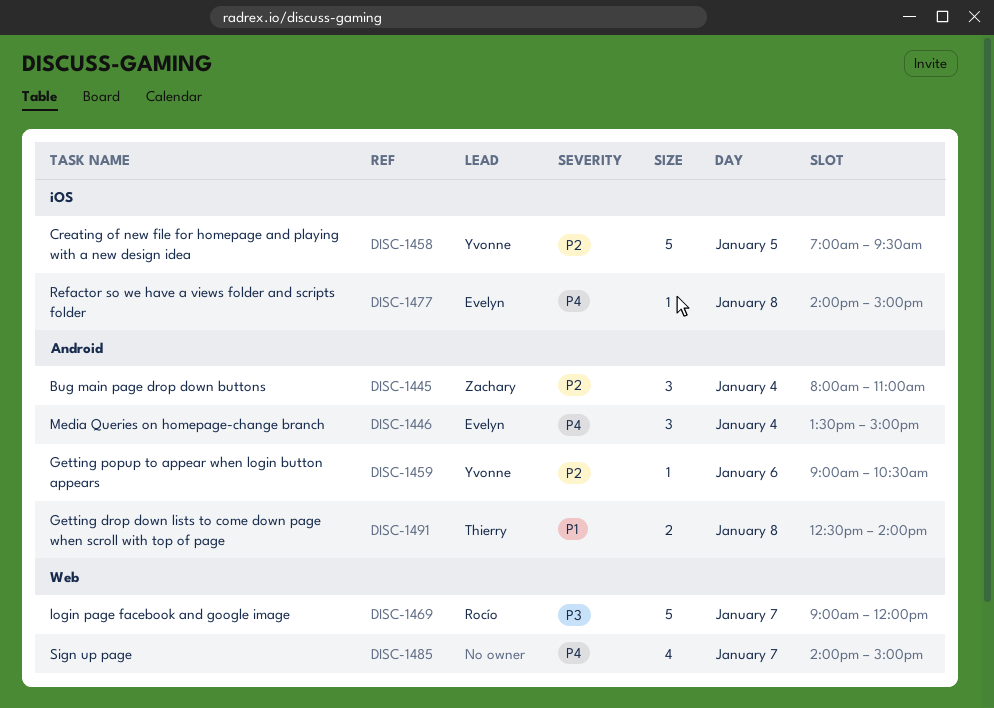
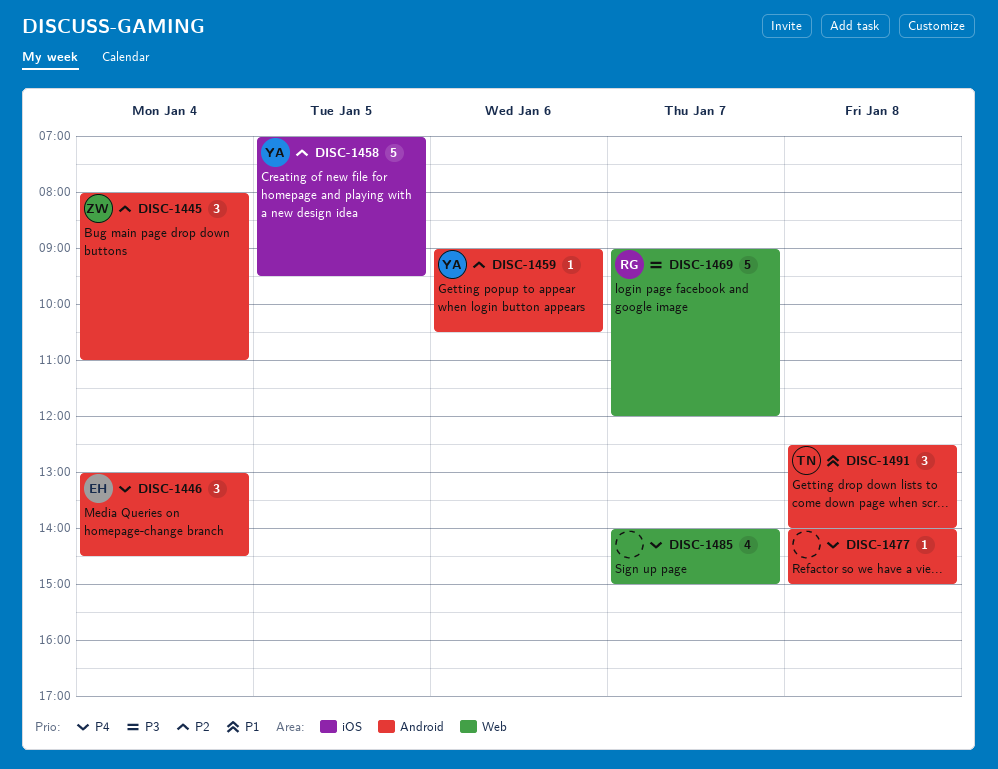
DISC-1446, begins: 13:30 -> 13:00
DISC-1446, ends: 15:00 -> 14:30
DISC-1477, owner: Evelyn -> none
DISC-1477, label: iOS -> Android
DISC-1491, estimate: 2 -> 3

